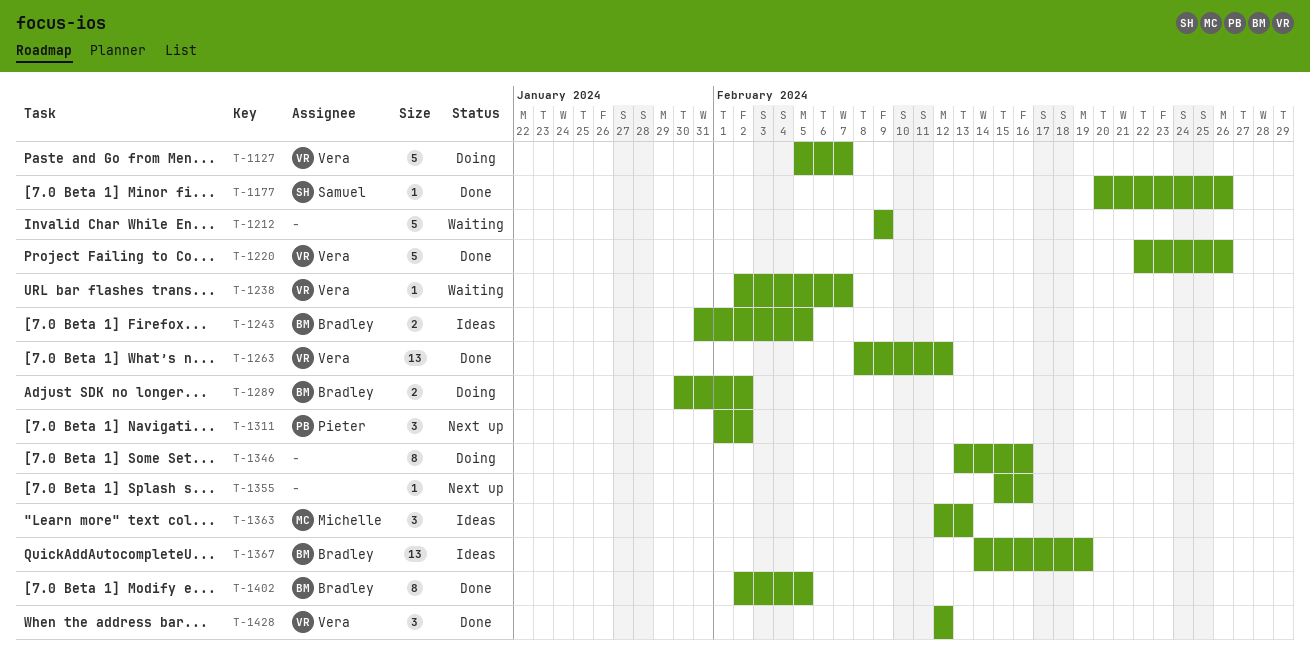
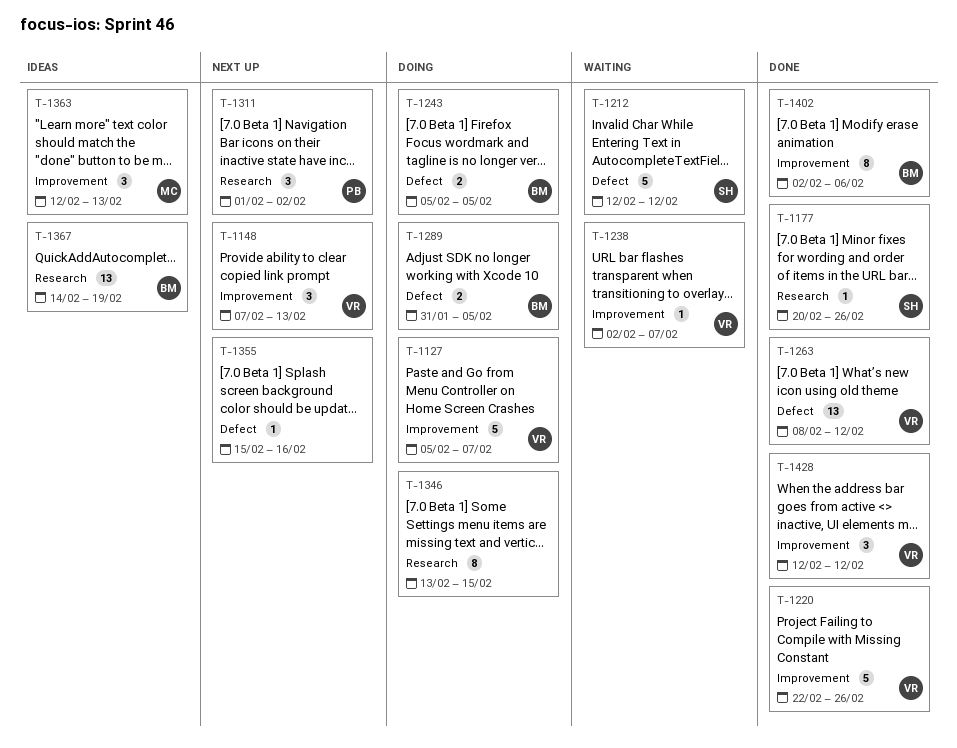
T-1148: none -> present
T-1212, owner: none -> Samuel
T-1212, start: Feb 9 -> Feb 12
T-1212, due: Feb 9 -> Feb 12
T-1243, status: Ideas -> Doing
T-1243, start: Jan 31 -> Feb 5
T-1289, start: Jan 30 -> Jan 31
T-1289, due: Feb 2 -> Feb 5
T-1346, due: Feb 16 -> Feb 15
T-1402, due: Feb 5 -> Feb 6

